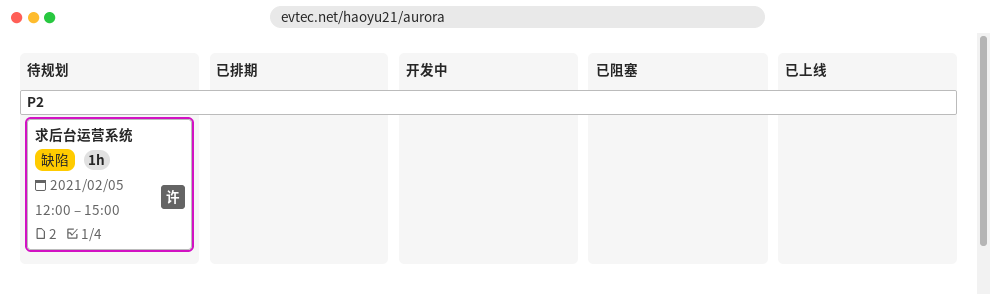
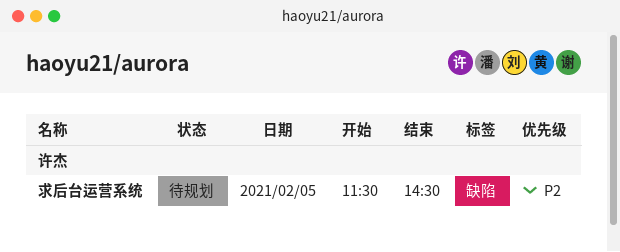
求后台运营系统, begins: 12:00 -> 11:30
求后台运营系统, ends: 15:00 -> 14:30

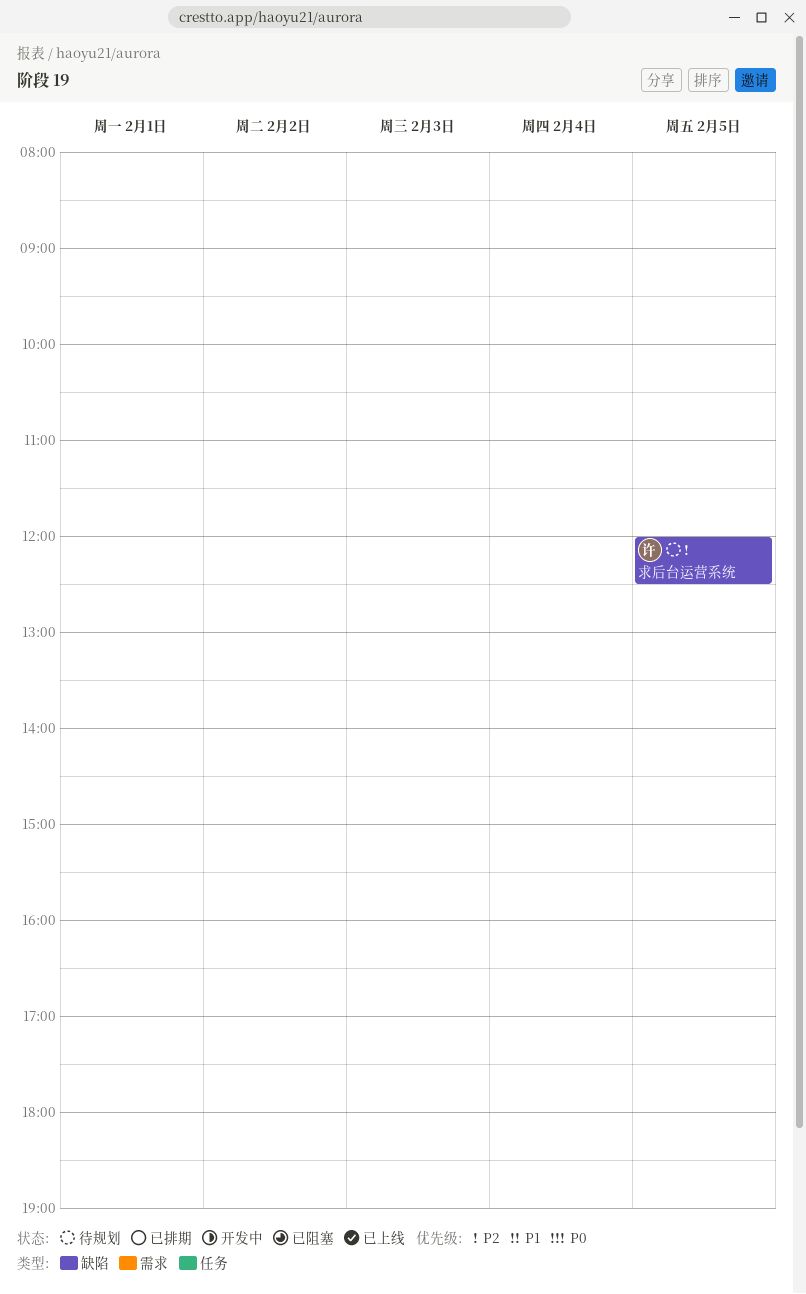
求后台运营系统, begins: 11:30 -> 12:00
求后台运营系统, ends: 14:30 -> 12:30

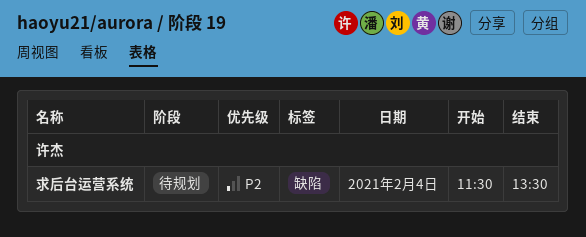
求后台运营系统, day: Feb 5 -> Feb 4
求后台运营系统, begins: 12:00 -> 11:30
求后台运营系统, ends: 12:30 -> 13:30

